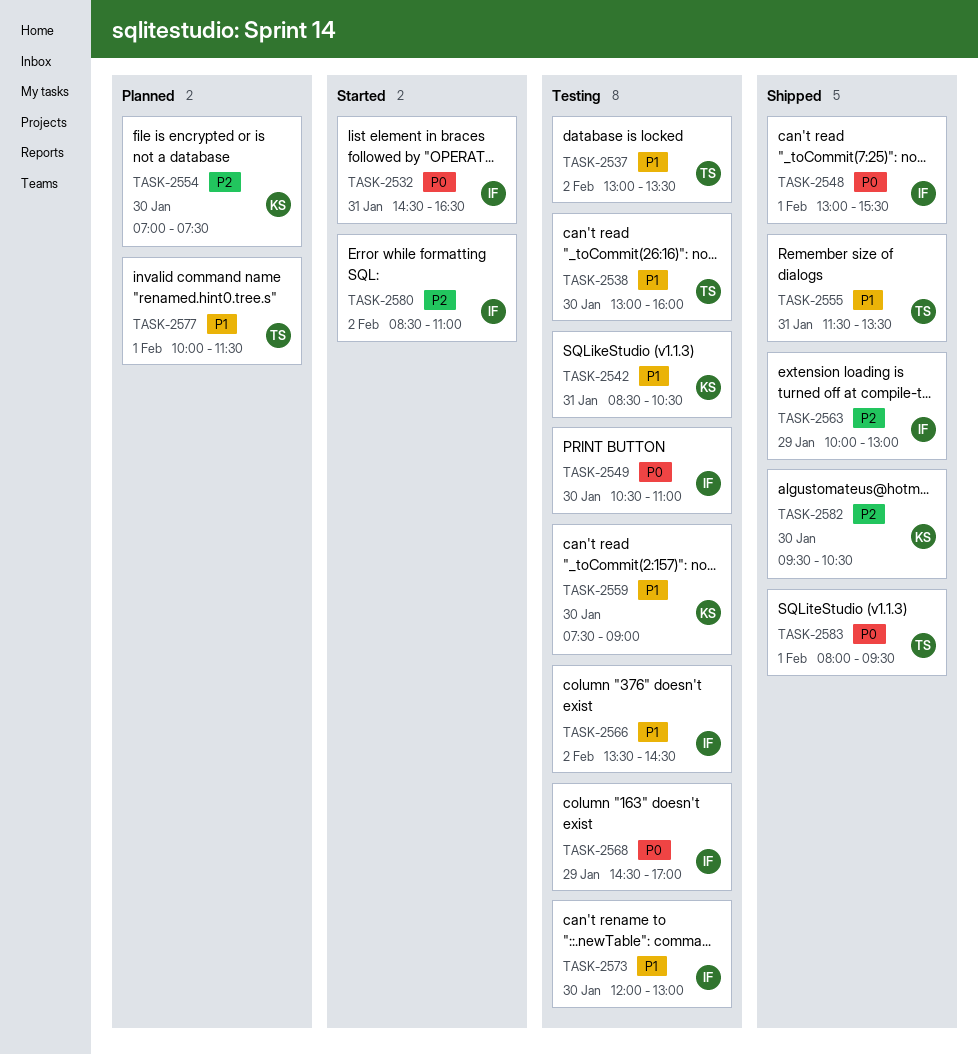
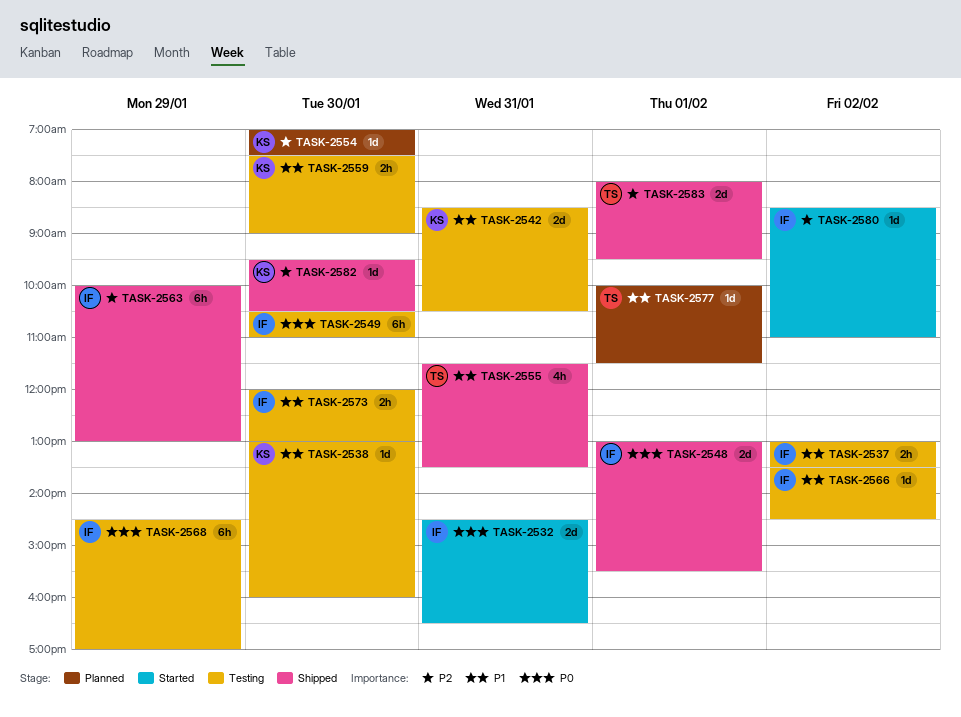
TASK-2537, owner: TS -> IF
TASK-2538, owner: TS -> KS
TASK-2583, priority: P0 -> P2

